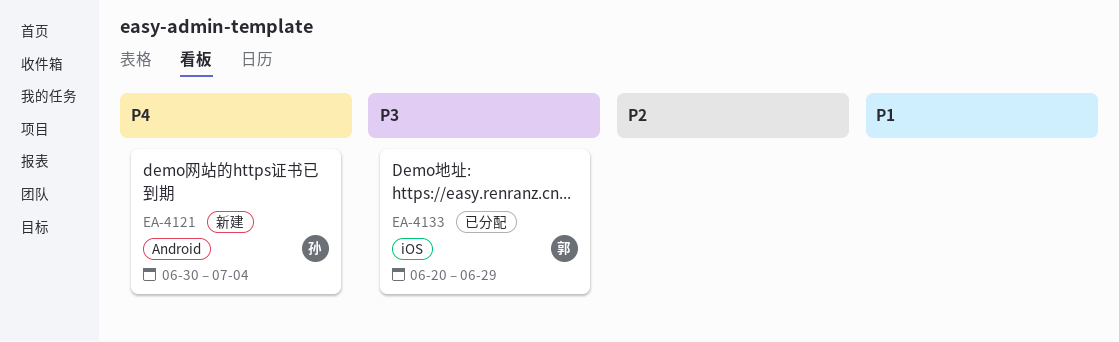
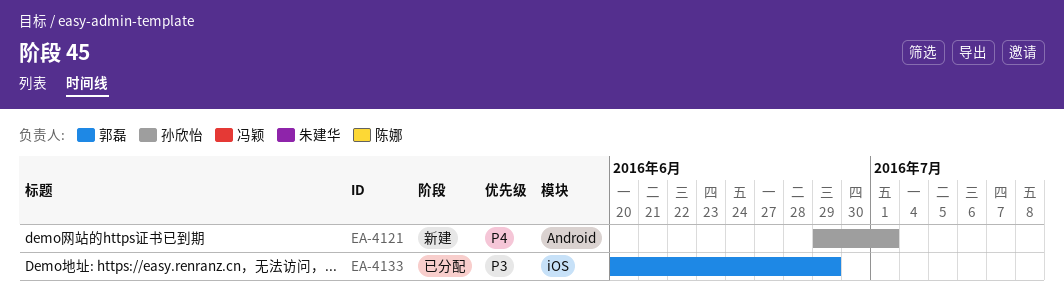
EA-4121, start: Jun 30 -> Jun 29
EA-4121, due: Jul 4 -> Jul 1

